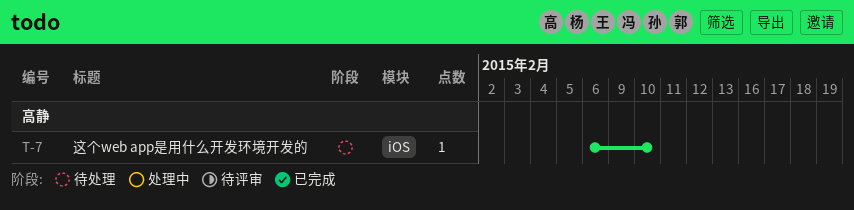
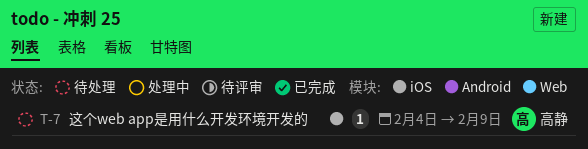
T-7, start: Feb 6 -> Feb 4
T-7, due: Feb 10 -> Feb 9

